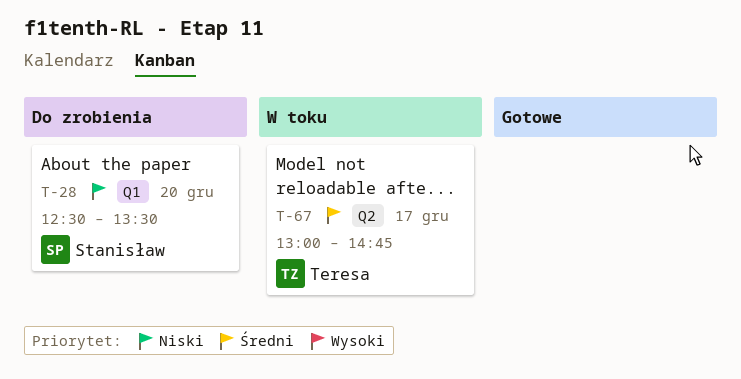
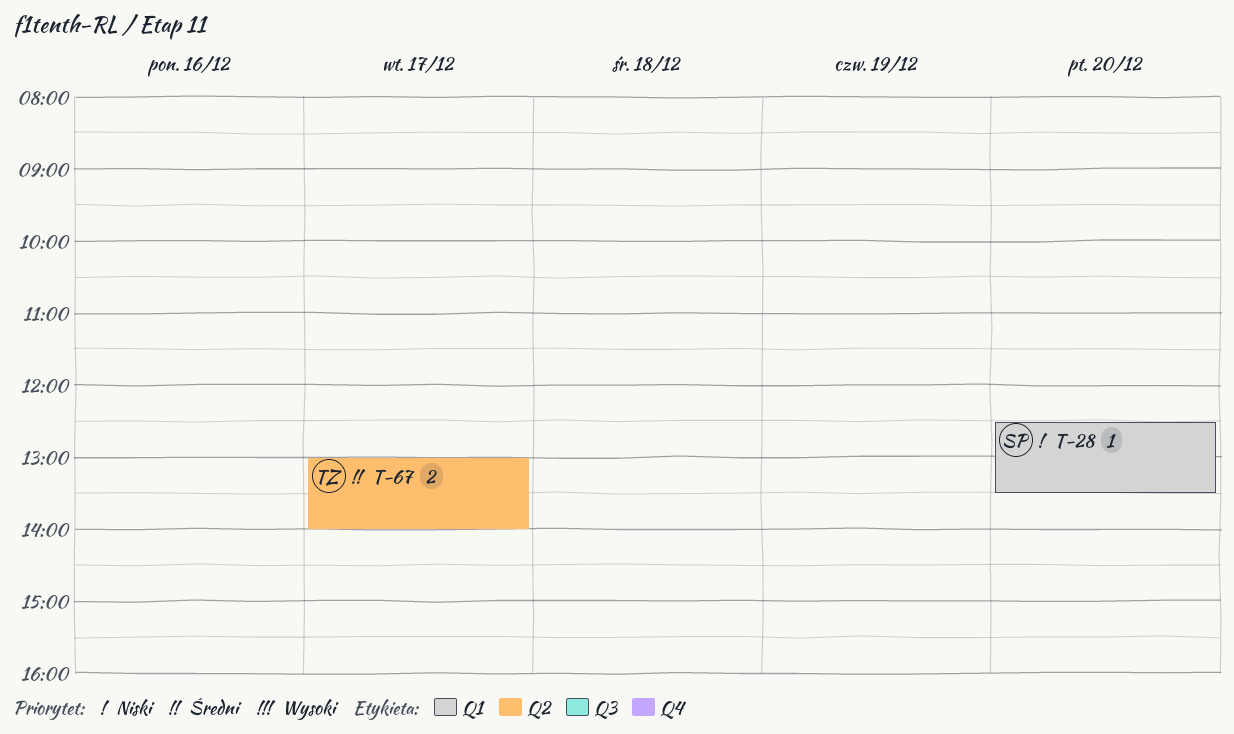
T-67, ends: 14:45 -> 14:00

